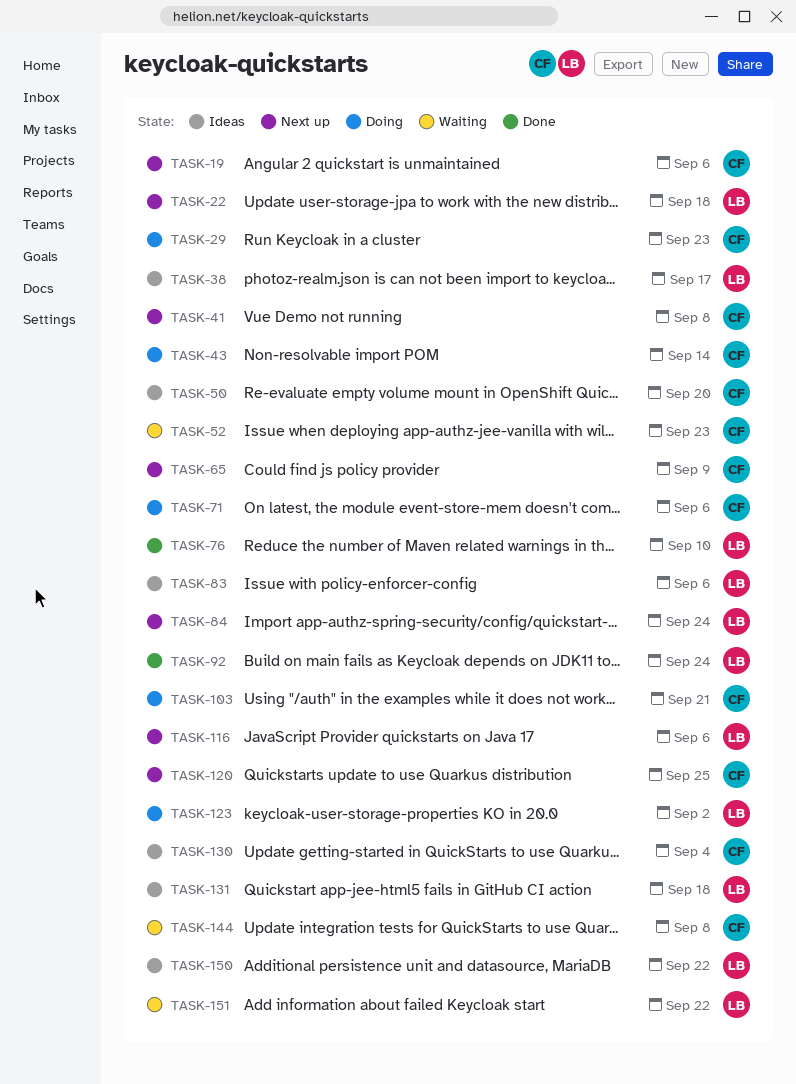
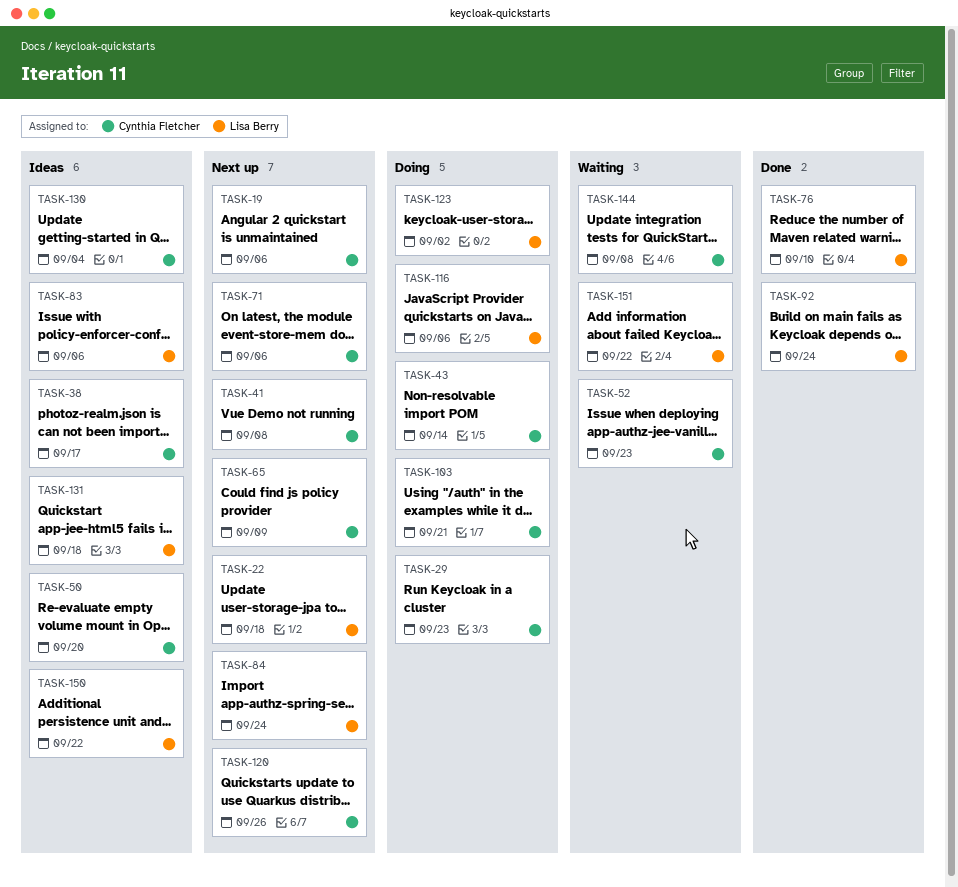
TASK-38, owner: Lisa Berry -> Cynthia Fletcher
TASK-71, status: Doing -> Next up
TASK-116, status: Next up -> Doing
TASK-120, due: Sep 25 -> Sep 26

